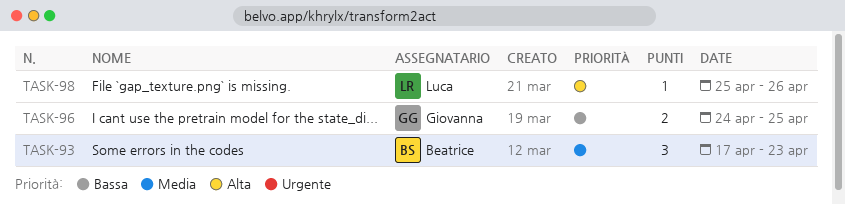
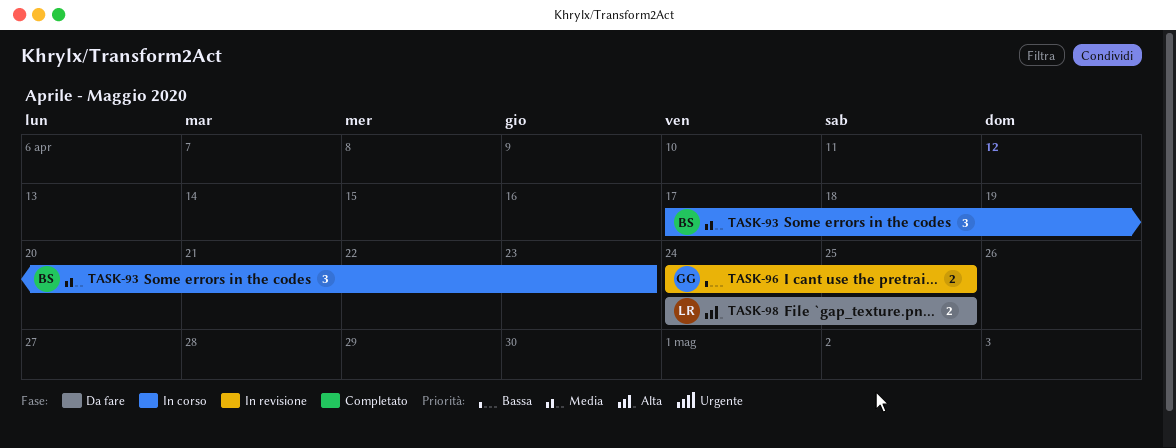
TASK-98, estimate: 1 -> 2
TASK-98, start: Apr 25 -> Apr 24
TASK-98, due: Apr 26 -> Apr 25

